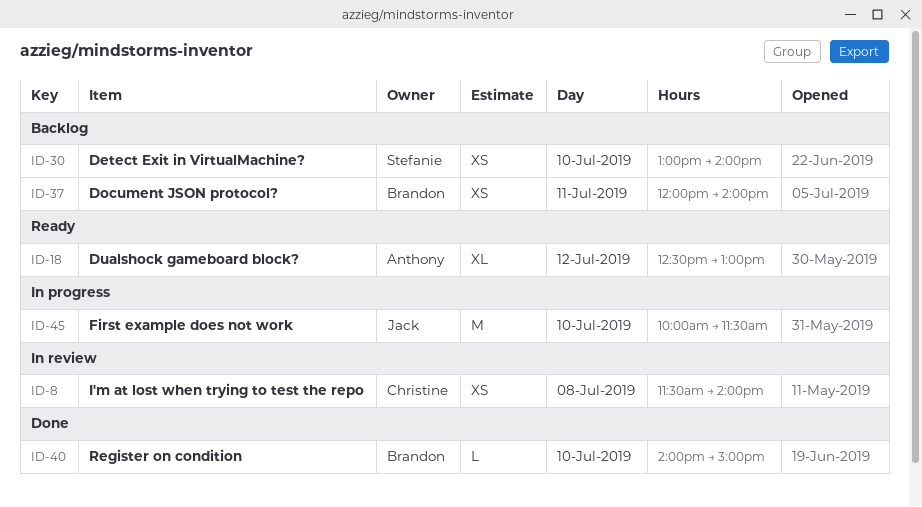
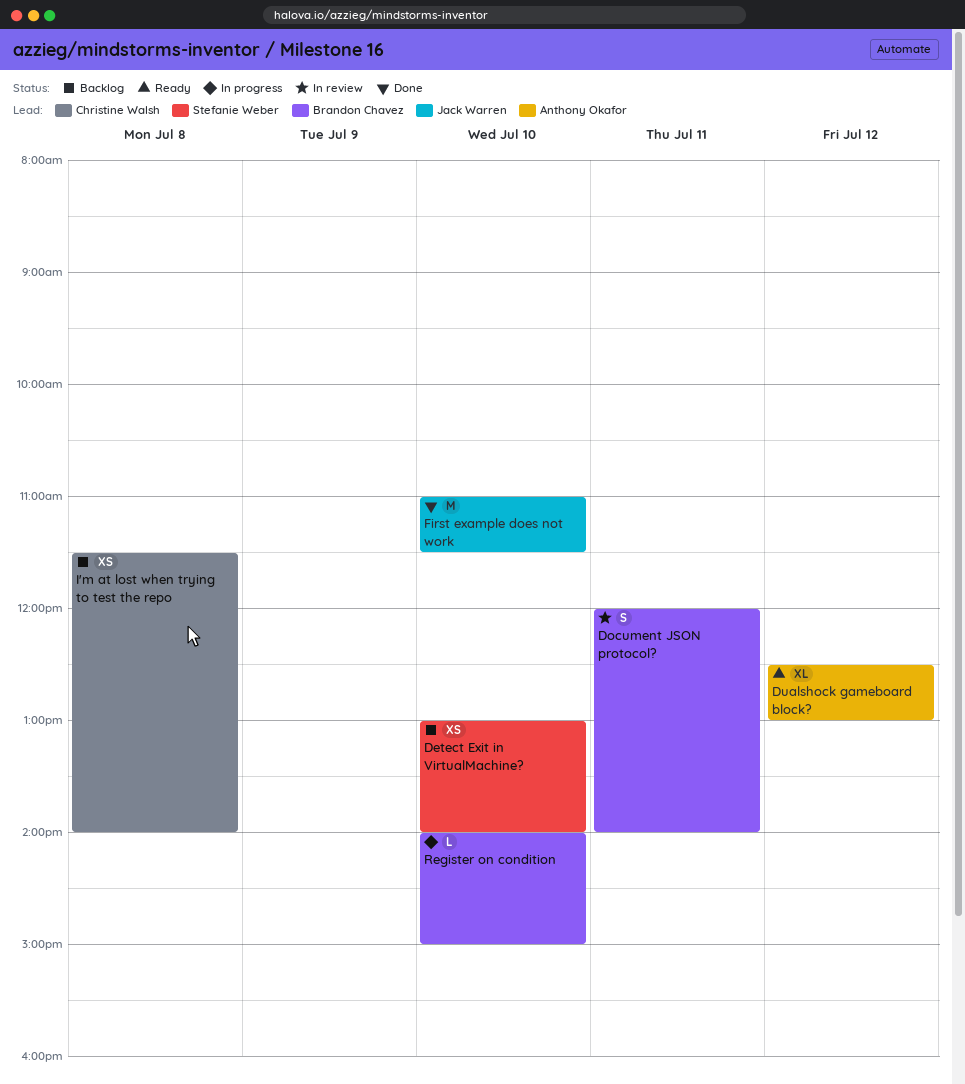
Document JSON protocol?, status: Backlog -> In review
Document JSON protocol?, estimate: XS -> S
First example does not work, status: In progress -> Done
First example does not work, begins: 10:00 -> 11:00
I'm at lost when trying to test the repo, status: In review -> Backlog
Register on condition, status: Done -> In progress

